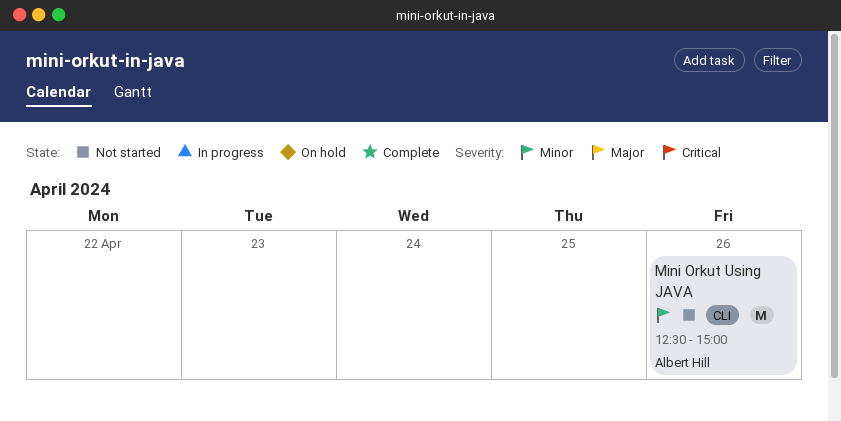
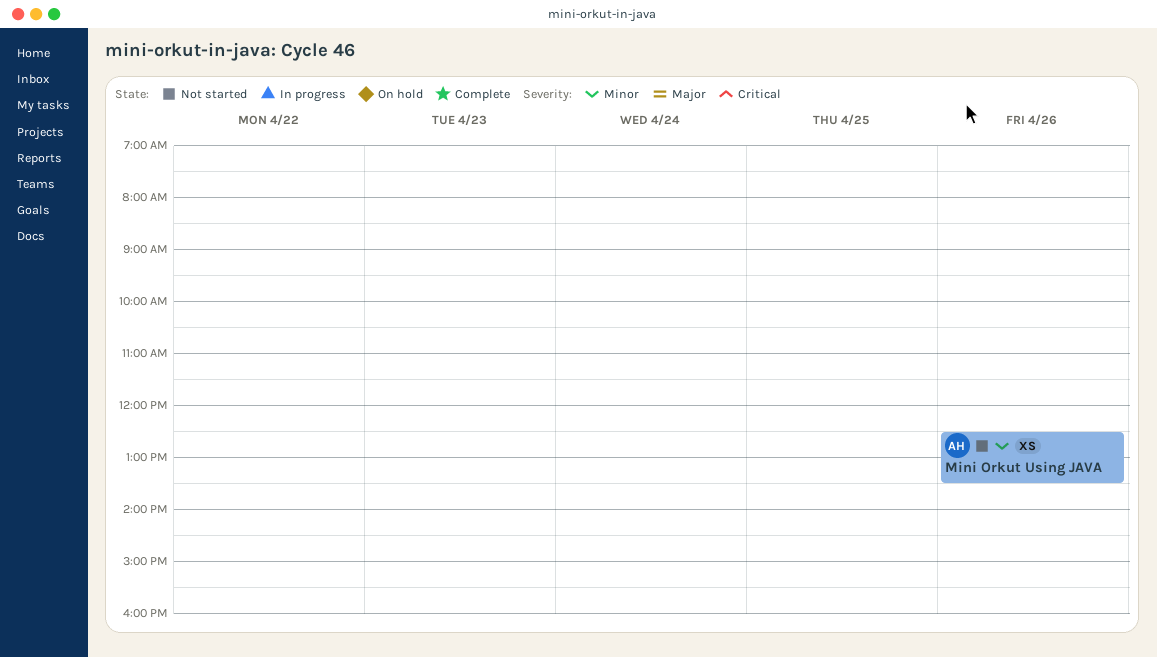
Mini Orkut Using JAVA, estimate: M -> XS
Mini Orkut Using JAVA, ends: 15:00 -> 13:30

